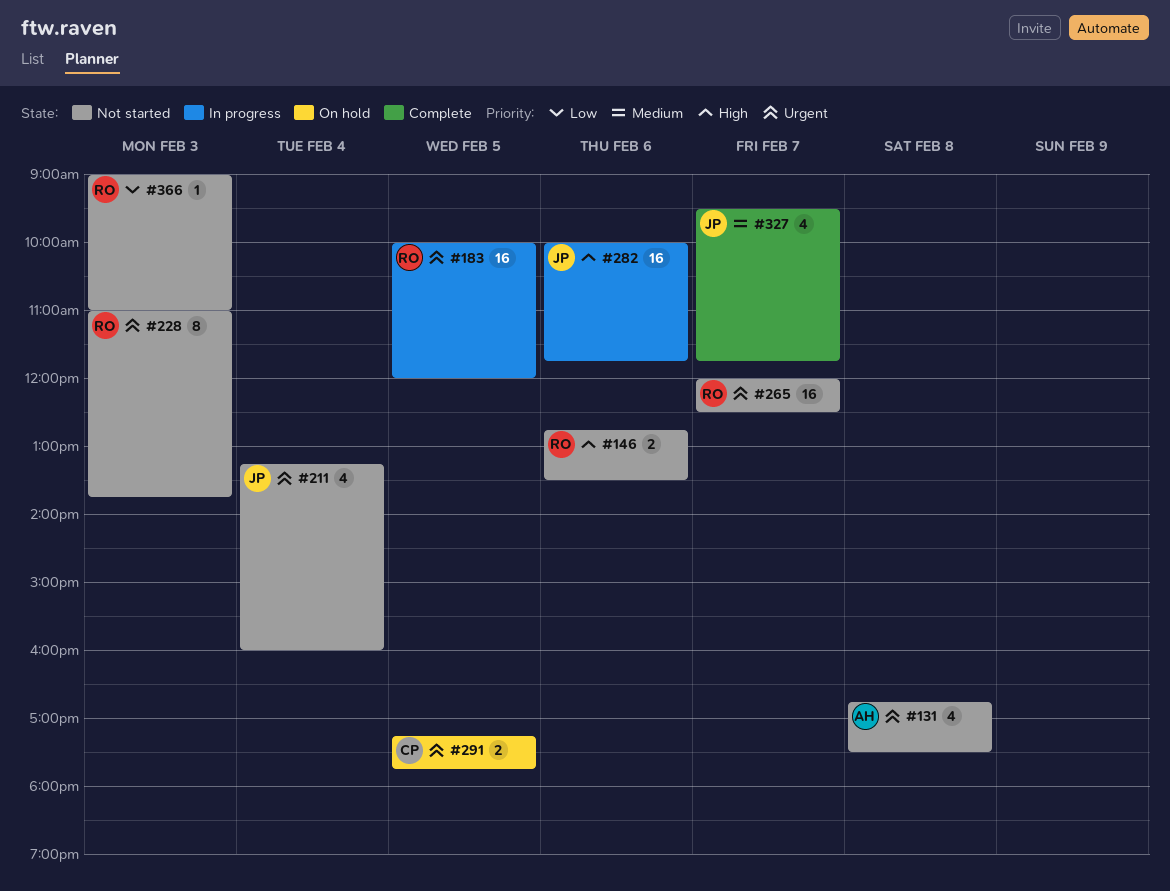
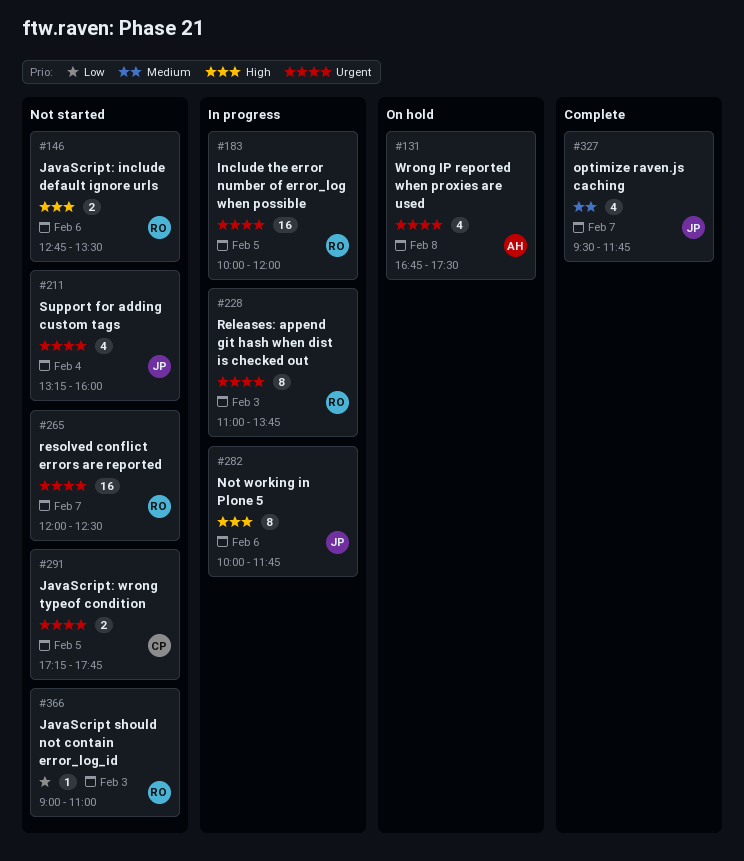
#131, status: Not started -> On hold
#228, status: Not started -> In progress
#282, estimate: 16 -> 8
#291, status: On hold -> Not started

